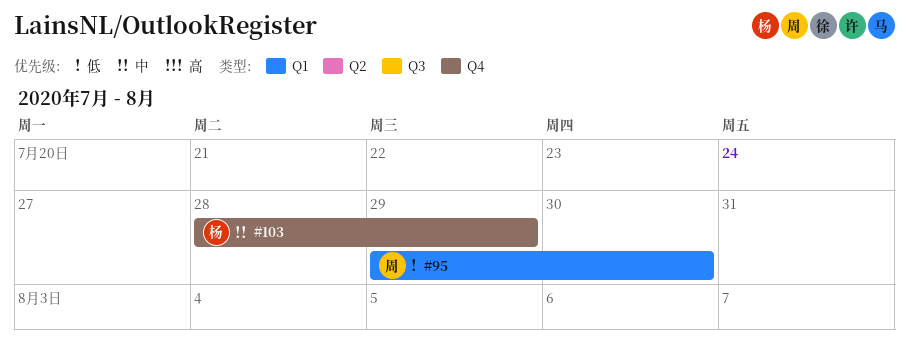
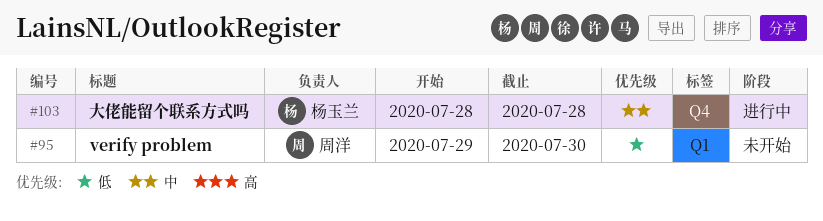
#103, due: Jul 29 -> Jul 28

